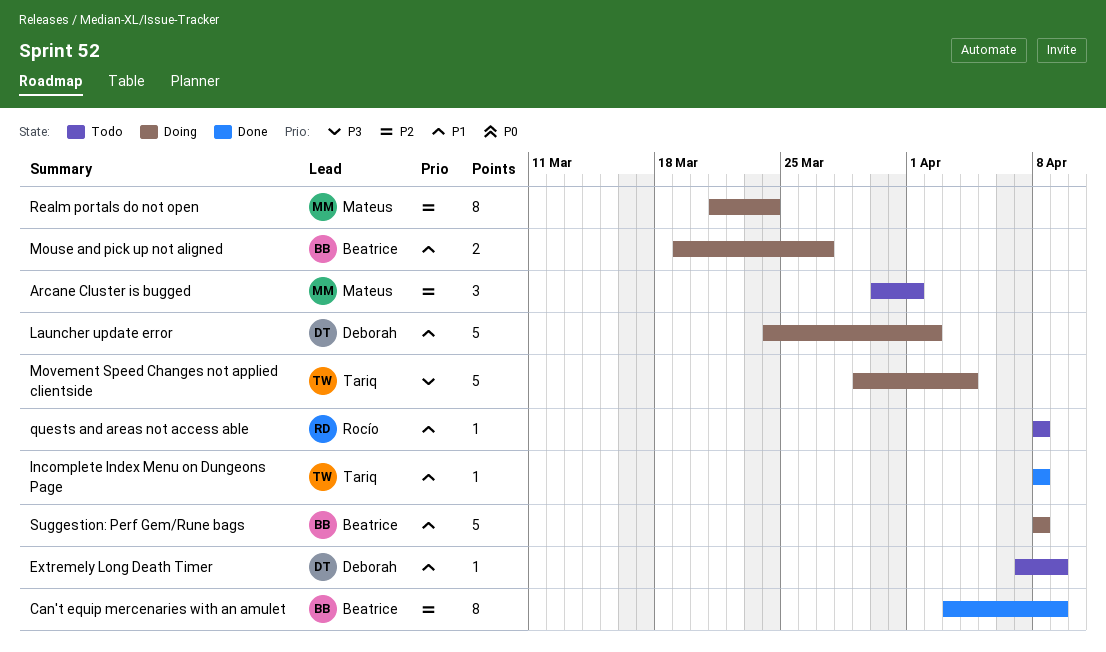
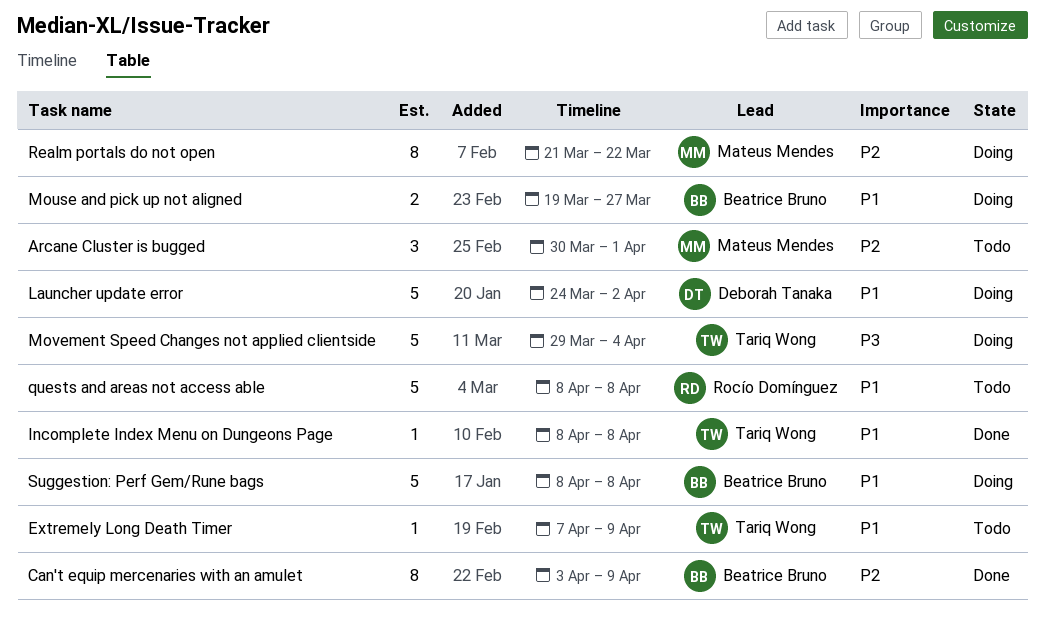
Extremely Long Death Timer, owner: Deborah Tanaka -> Tariq Wong
quests and areas not access able, estimate: 1 -> 5
Realm portals do not open, due: Mar 24 -> Mar 22

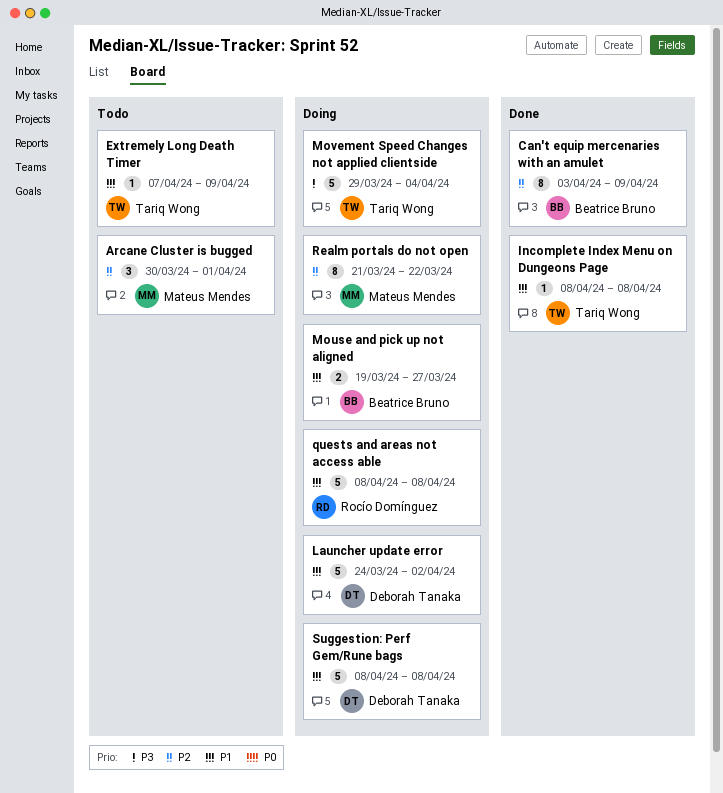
quests and areas not access able, status: Todo -> Doing
Suggestion: Perf Gem/Rune bags, owner: Beatrice Bruno -> Deborah Tanaka

